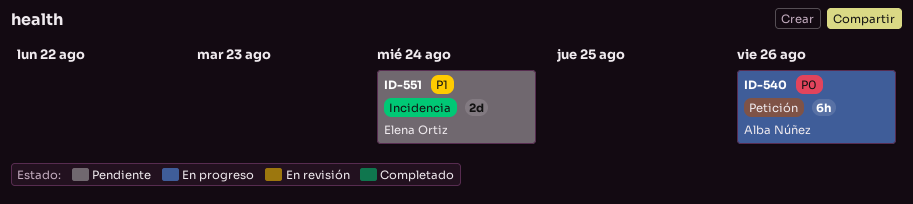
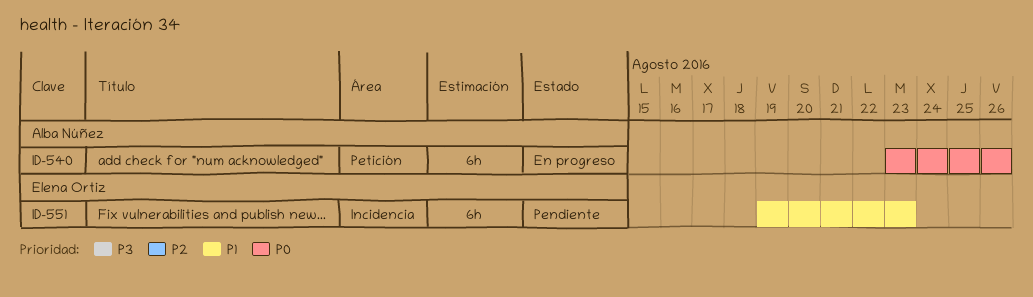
ID-551, estimate: 2d -> 6h
ID-551, due: Aug 24 -> Aug 23

